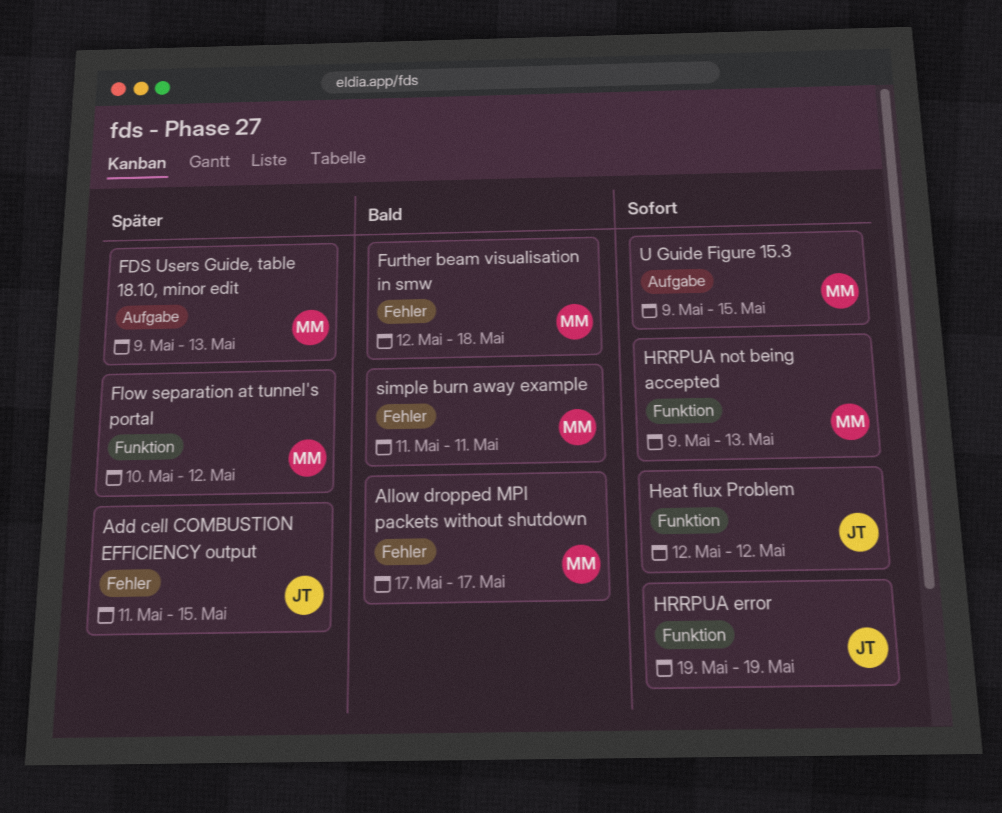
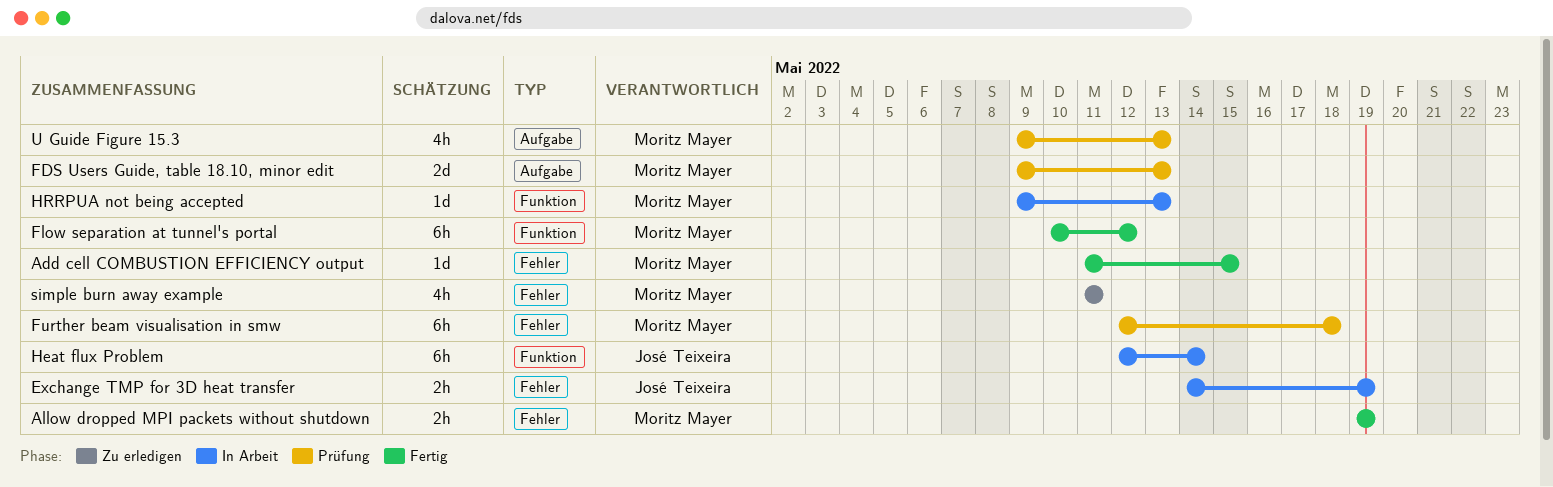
Add cell COMBUSTION EFFICIENCY output, owner: José Teixeira -> Moritz Mayer
Allow dropped MPI packets without shutdown, start: May 17 -> May 19
Allow dropped MPI packets without shutdown, due: May 17 -> May 19
Exchange TMP for 3D heat transfer: none -> present
Heat flux Problem, due: May 12 -> May 14
HRRPUA error: present -> none
U Guide Figure 15.3, due: May 15 -> May 13

